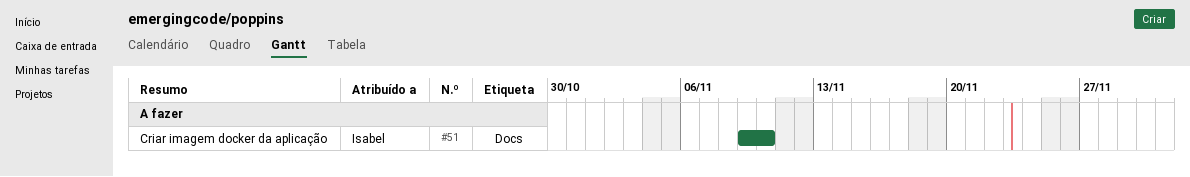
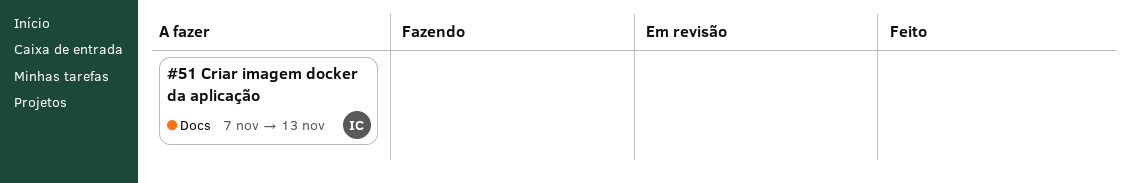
#51, start: Nov 9 -> Nov 7
#51, due: Nov 10 -> Nov 13

